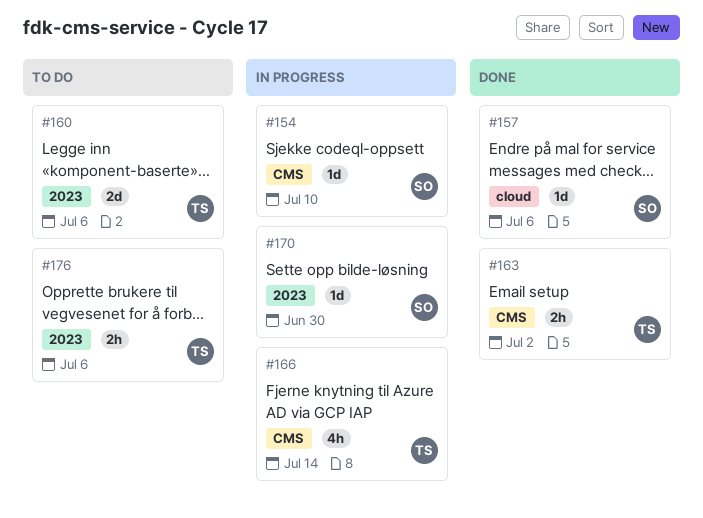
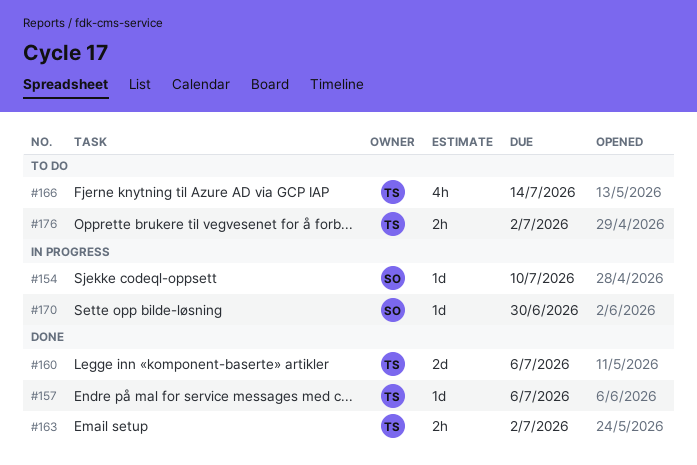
#157, owner: SO -> TS
#160, status: To do -> Done
#166, status: In progress -> To do
#176, due: Jul 6 -> Jul 2

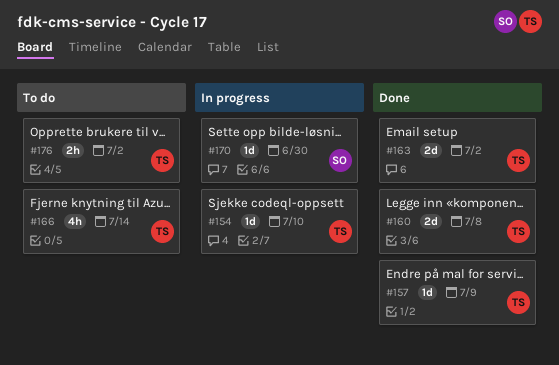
#154, owner: SO -> TS
#157, due: Jul 6 -> Jul 9
#160, due: Jul 6 -> Jul 8
#163, estimate: 2h -> 2d

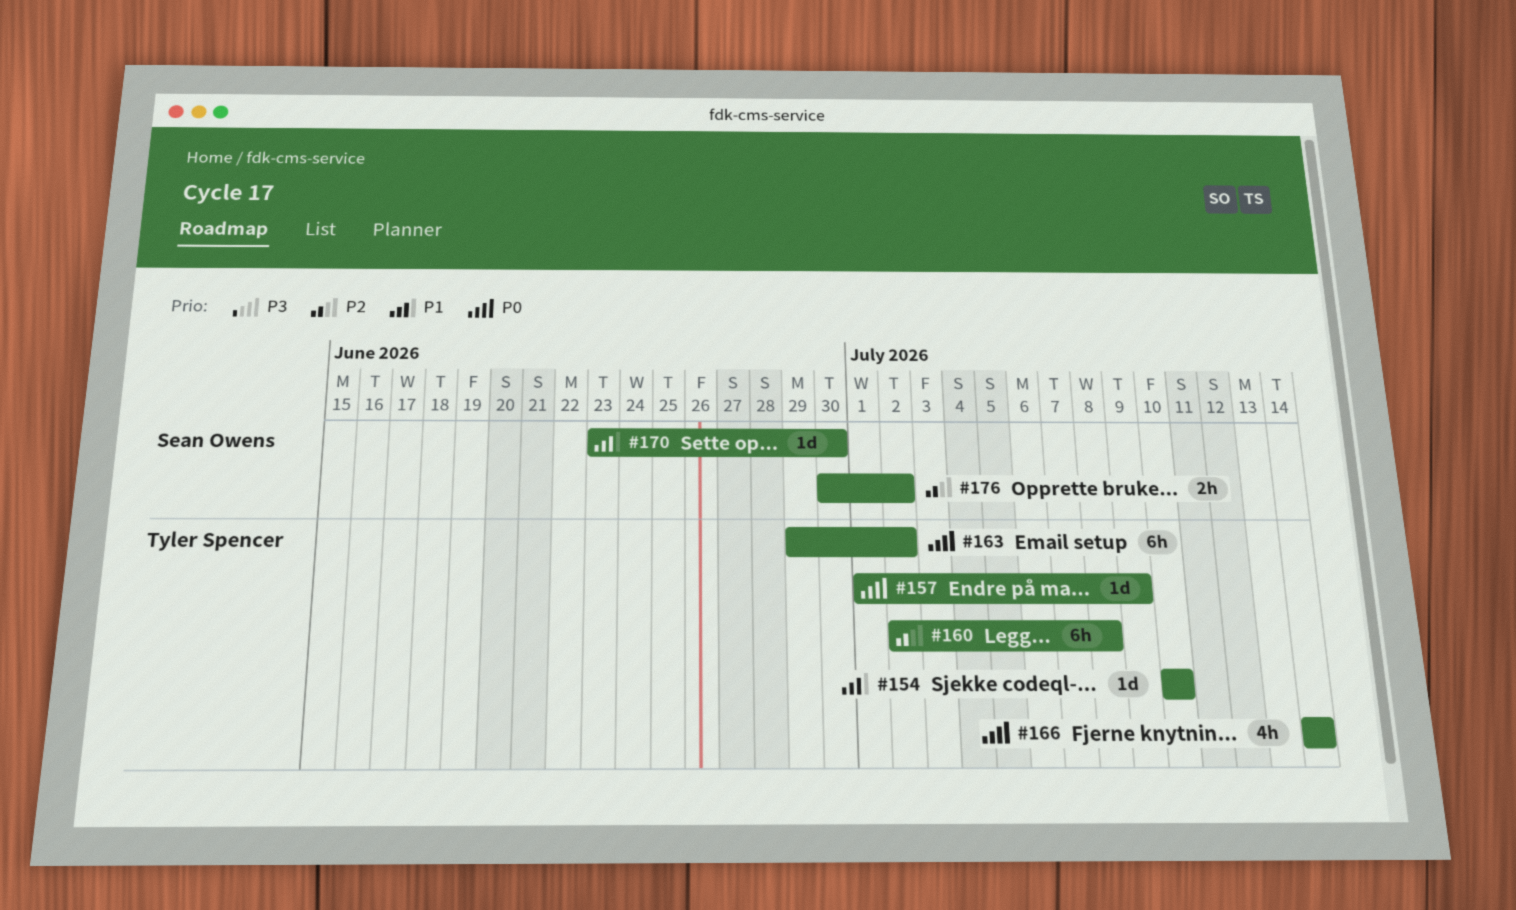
#160, estimate: 2d -> 6h
#163, estimate: 2d -> 6h
#176, owner: Tyler Spencer -> Sean Owens

